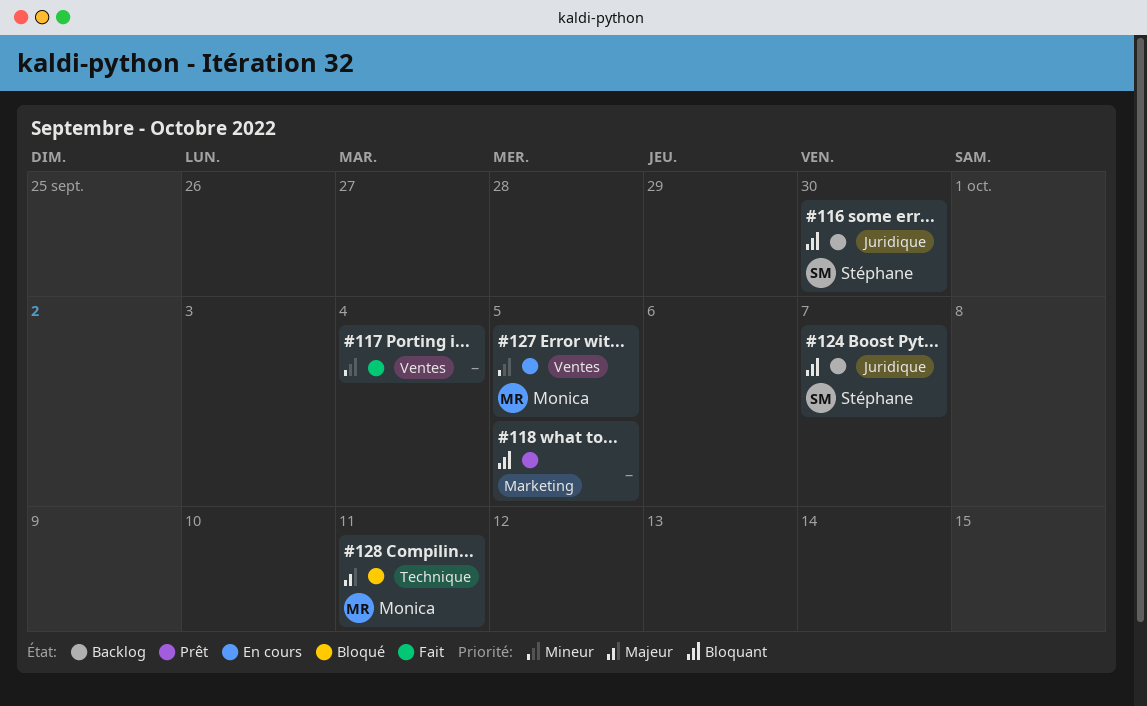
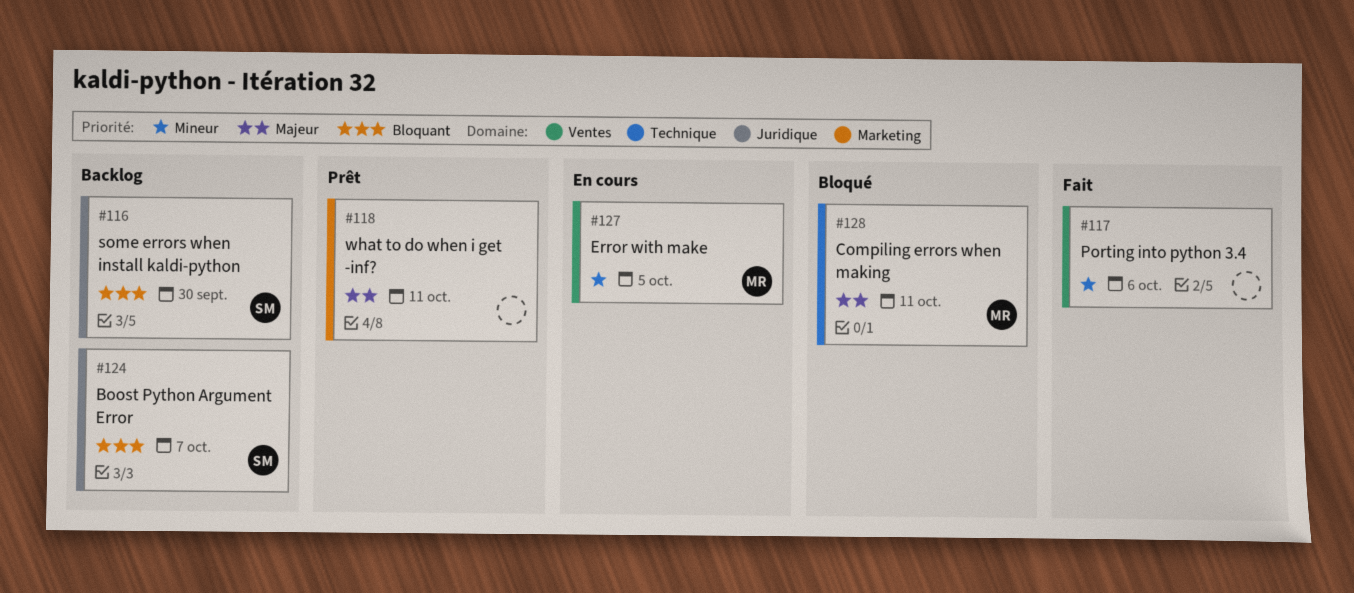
#117, due: Oct 4 -> Oct 6
#118, priority: Bloquant -> Majeur
#118, due: Oct 5 -> Oct 11

